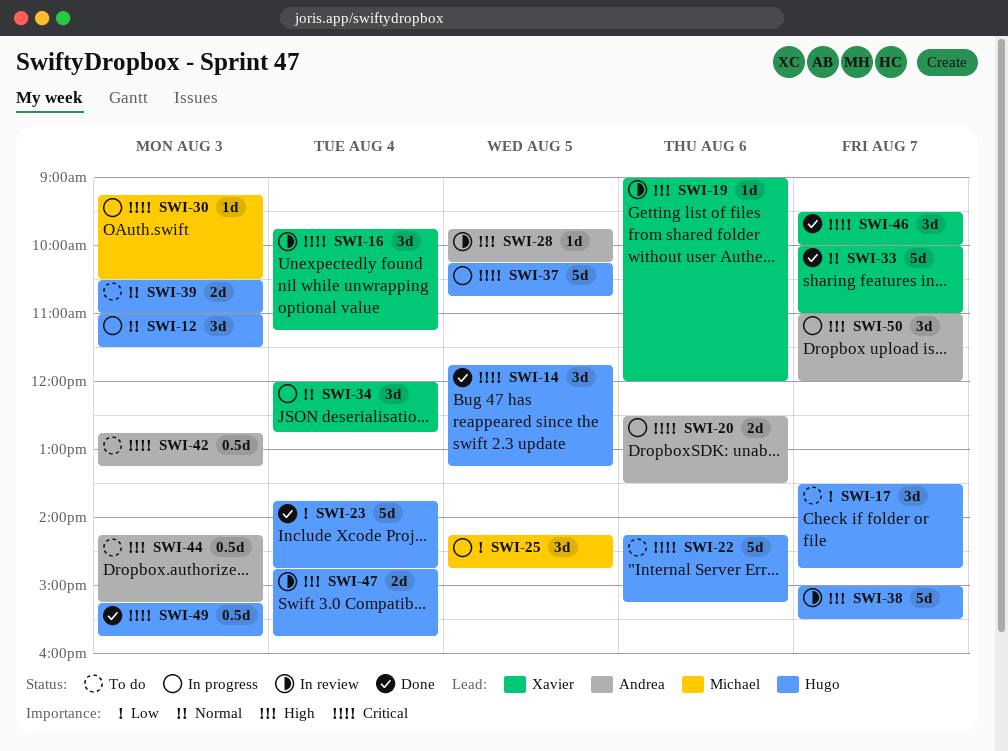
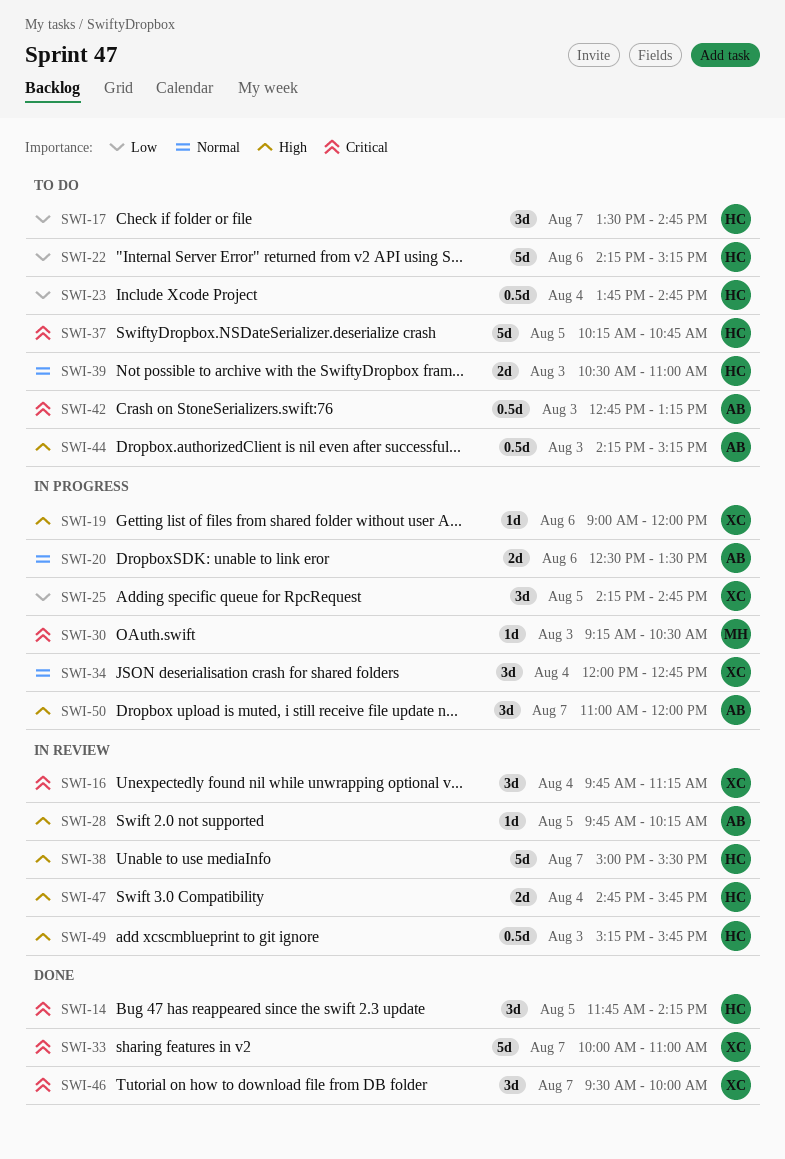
SWI-12: present -> none
SWI-14, ends: 13:15 -> 14:15
SWI-19, status: In review -> In progress
SWI-20, priority: Critical -> Normal
SWI-22, priority: Critical -> Low
SWI-23, status: Done -> To do
SWI-23, estimate: 5d -> 0.5d
SWI-25, owner: Michael -> Xavier
SWI-33, priority: Normal -> Critical
SWI-37, status: In progress -> To do
SWI-49, status: Done -> In review
SWI-49, priority: Critical -> High

